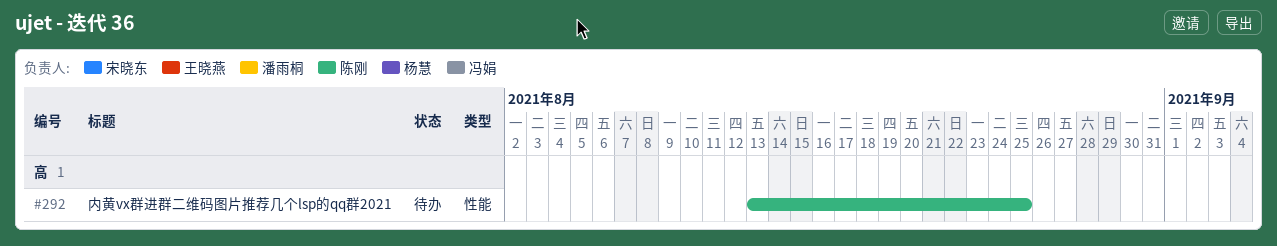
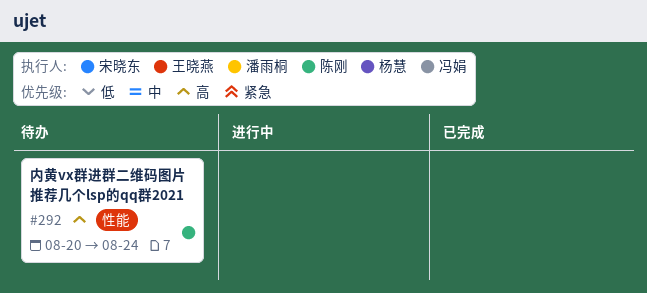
#292, start: Aug 13 -> Aug 20
#292, due: Aug 25 -> Aug 24

